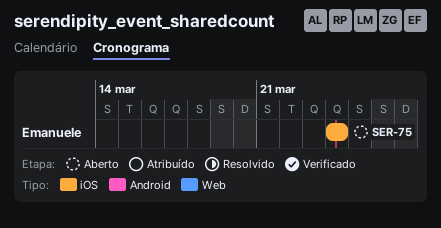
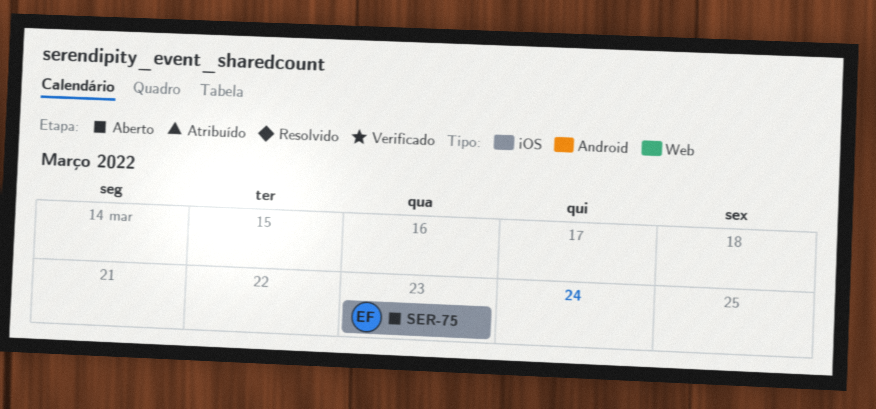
SER-75, start: Mar 24 -> Mar 23
SER-75, due: Mar 24 -> Mar 23

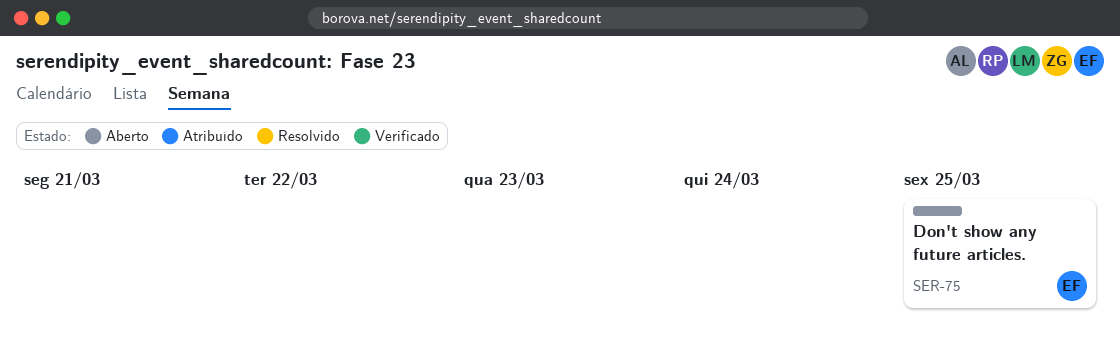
SER-75, due: Mar 23 -> Mar 25

